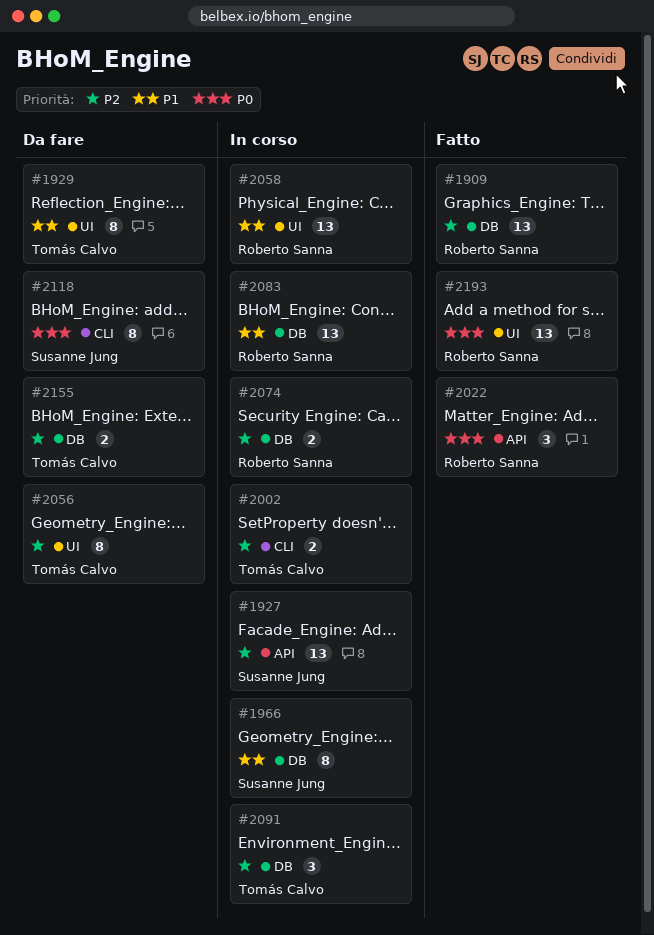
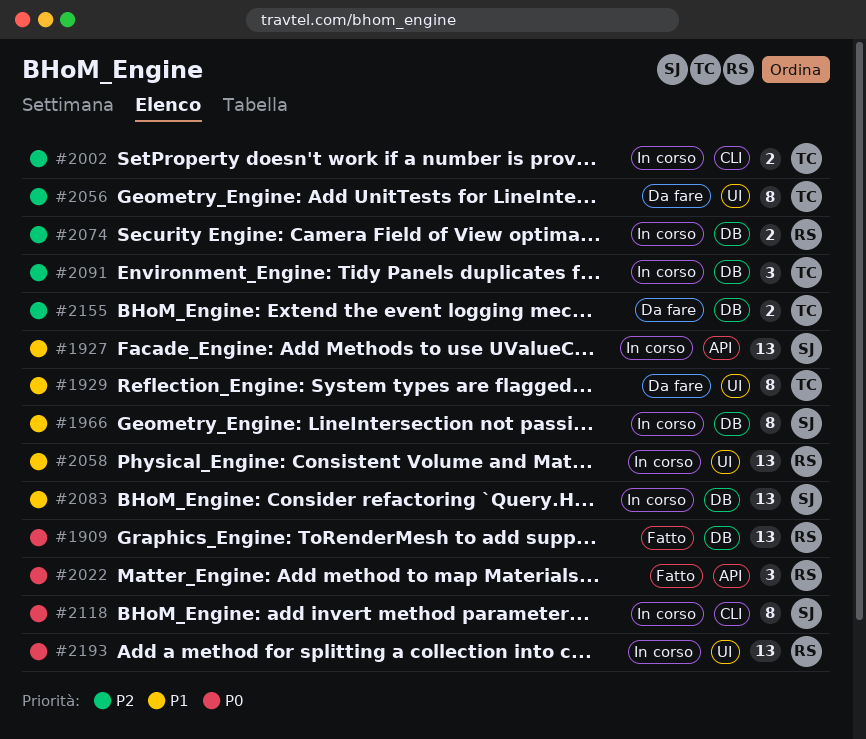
#1909, priority: P2 -> P0
#1927, priority: P2 -> P1
#2083, owner: Roberto Sanna -> Susanne Jung
#2118, status: Da fare -> In corso
#2193, status: Fatto -> In corso

